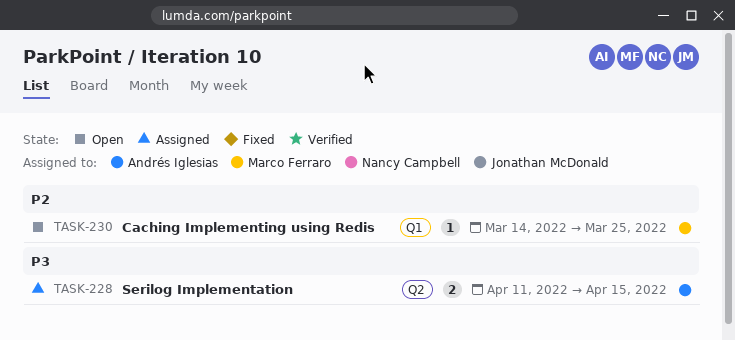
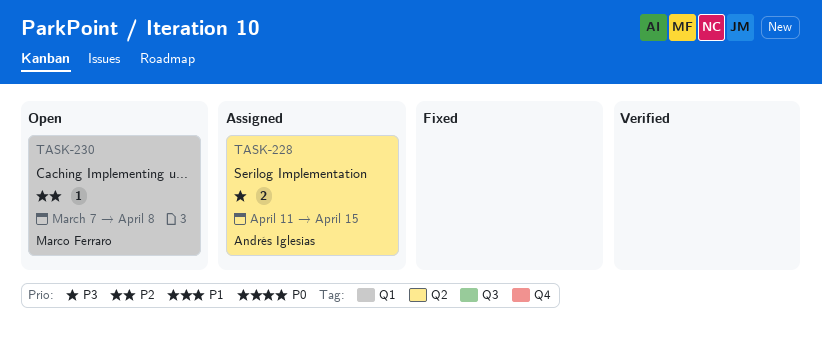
TASK-230, start: Mar 14 -> Mar 7
TASK-230, due: Mar 25 -> Apr 8

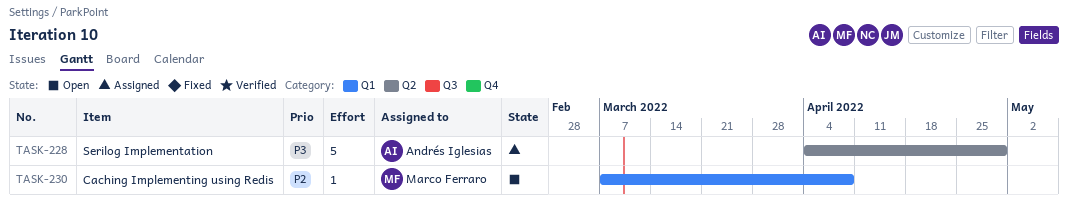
TASK-228, estimate: 2 -> 5
TASK-228, start: Apr 11 -> Apr 4
TASK-228, due: Apr 15 -> Apr 29

